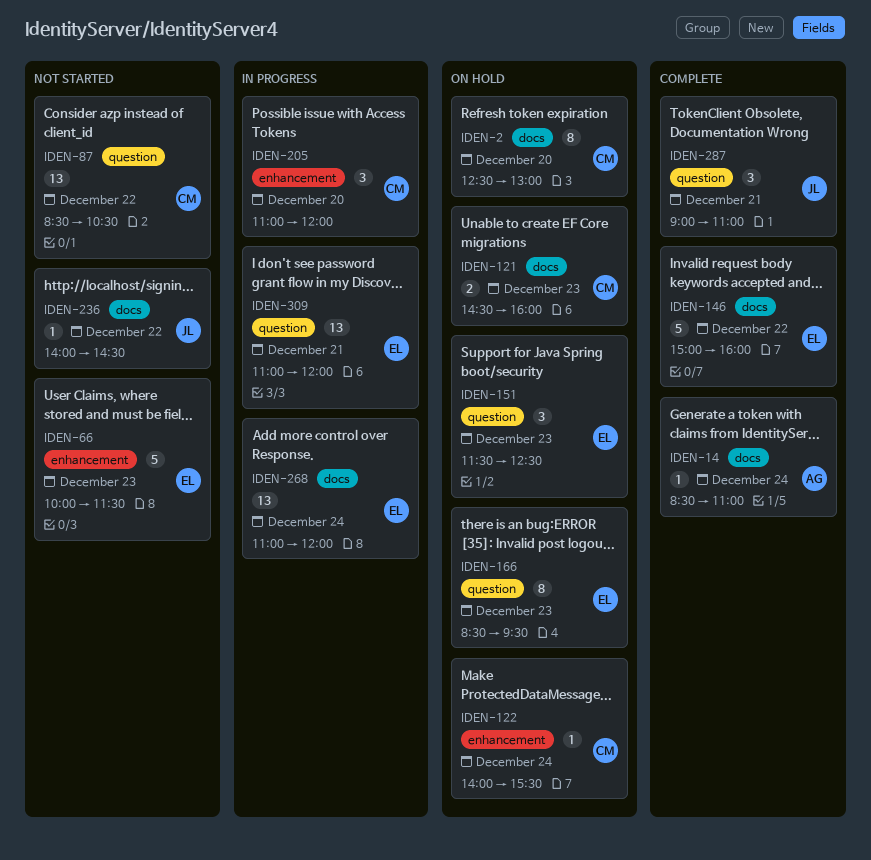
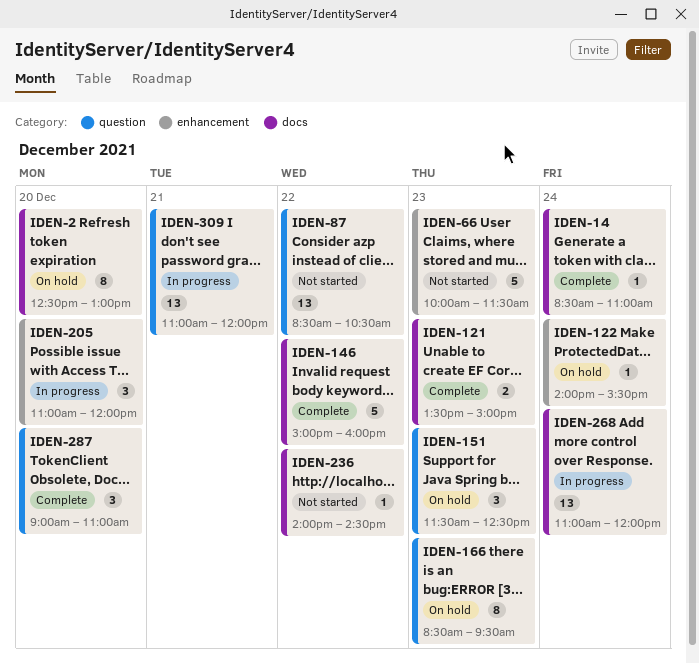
IDEN-121, status: On hold -> Complete
IDEN-121, begins: 14:30 -> 13:30
IDEN-121, ends: 16:00 -> 15:00
IDEN-287, day: Dec 21 -> Dec 20

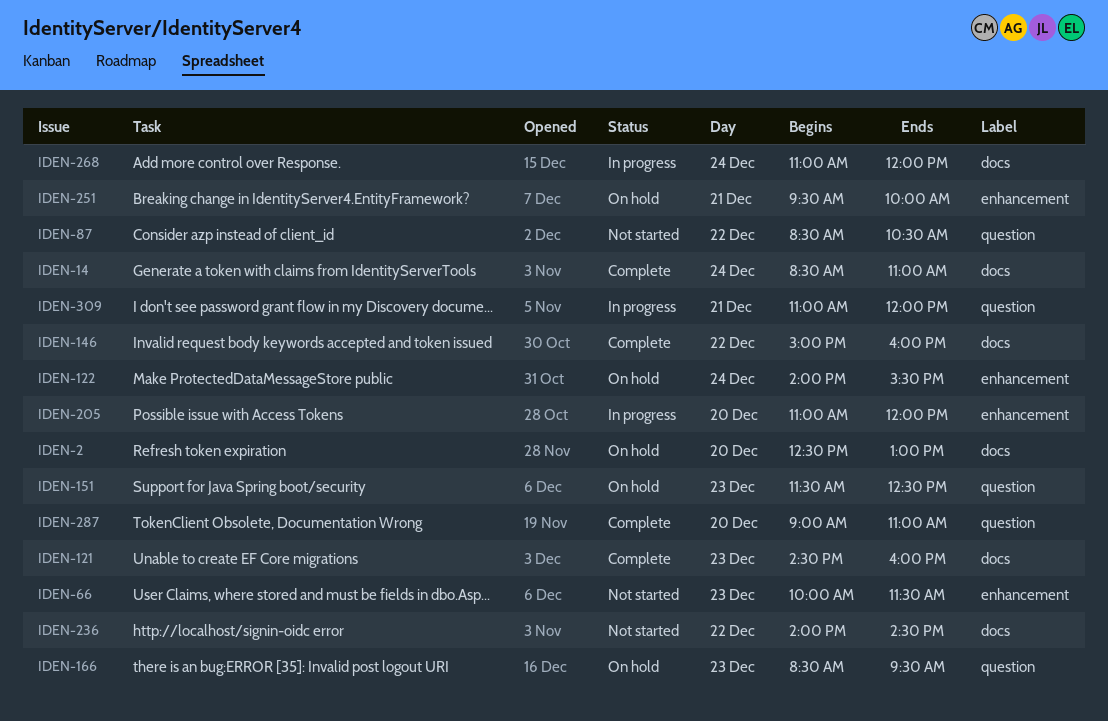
IDEN-121, begins: 13:30 -> 14:30
IDEN-121, ends: 15:00 -> 16:00
IDEN-251: none -> present

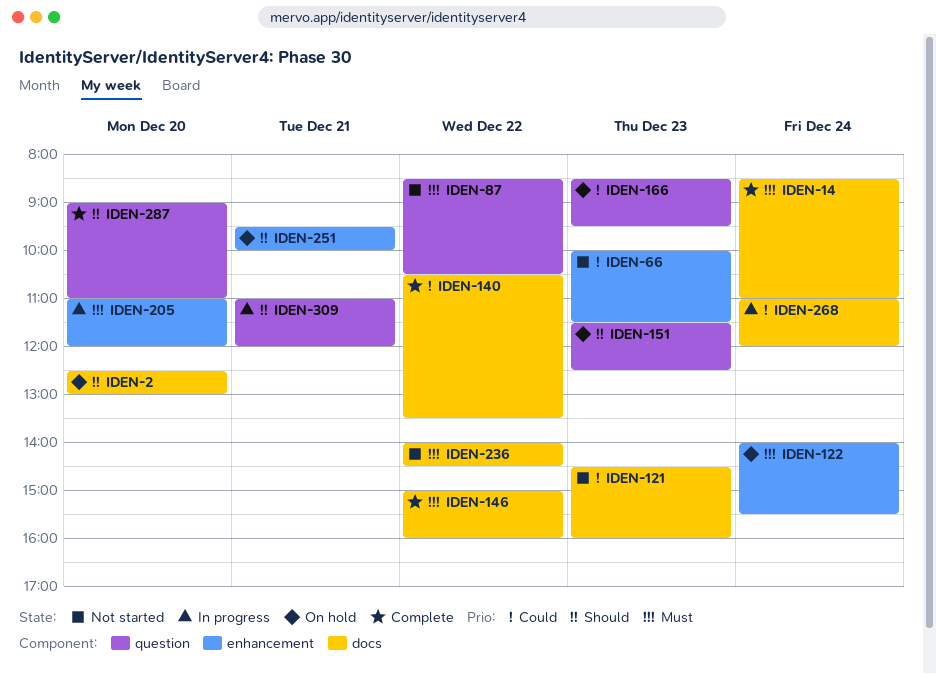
IDEN-121, status: Complete -> Not started
IDEN-140: none -> present

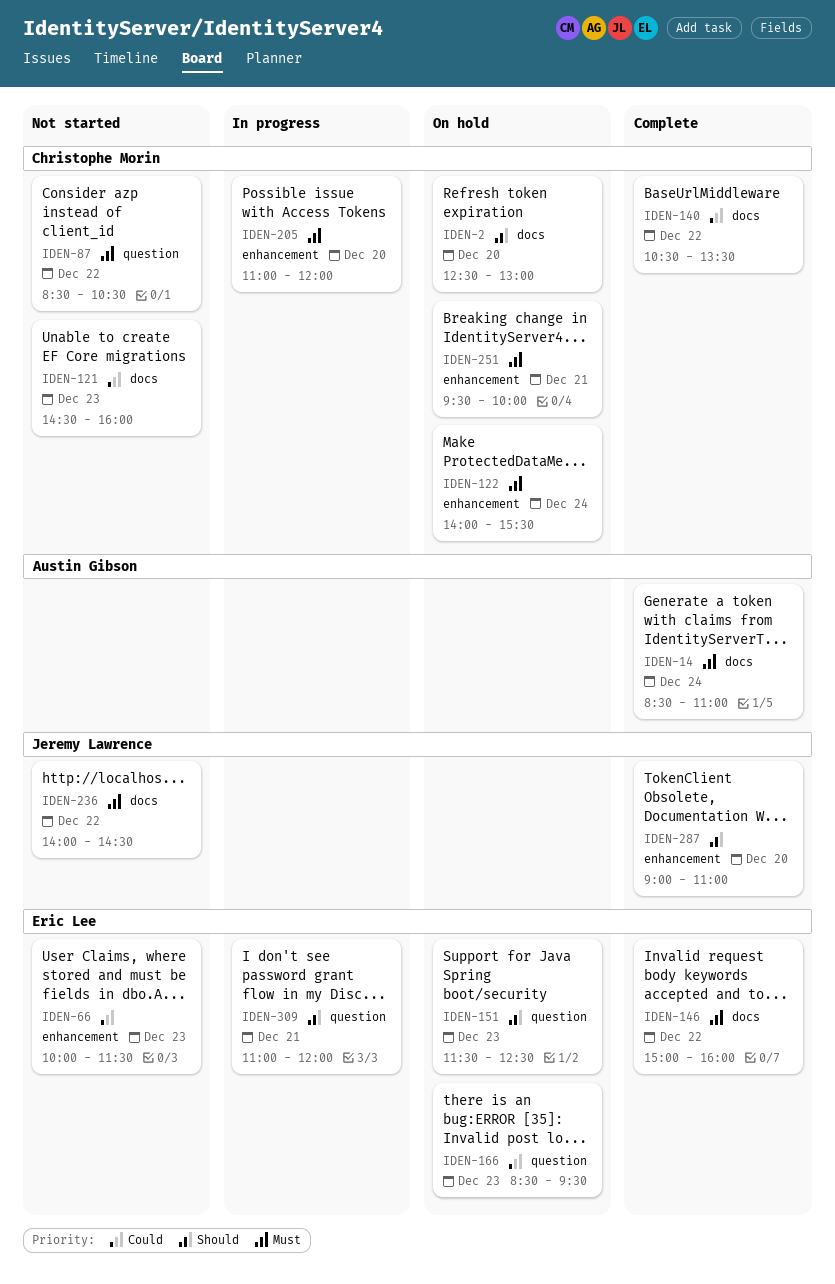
IDEN-251, priority: Should -> Must
IDEN-268: present -> none
IDEN-287, label: question -> enhancement

